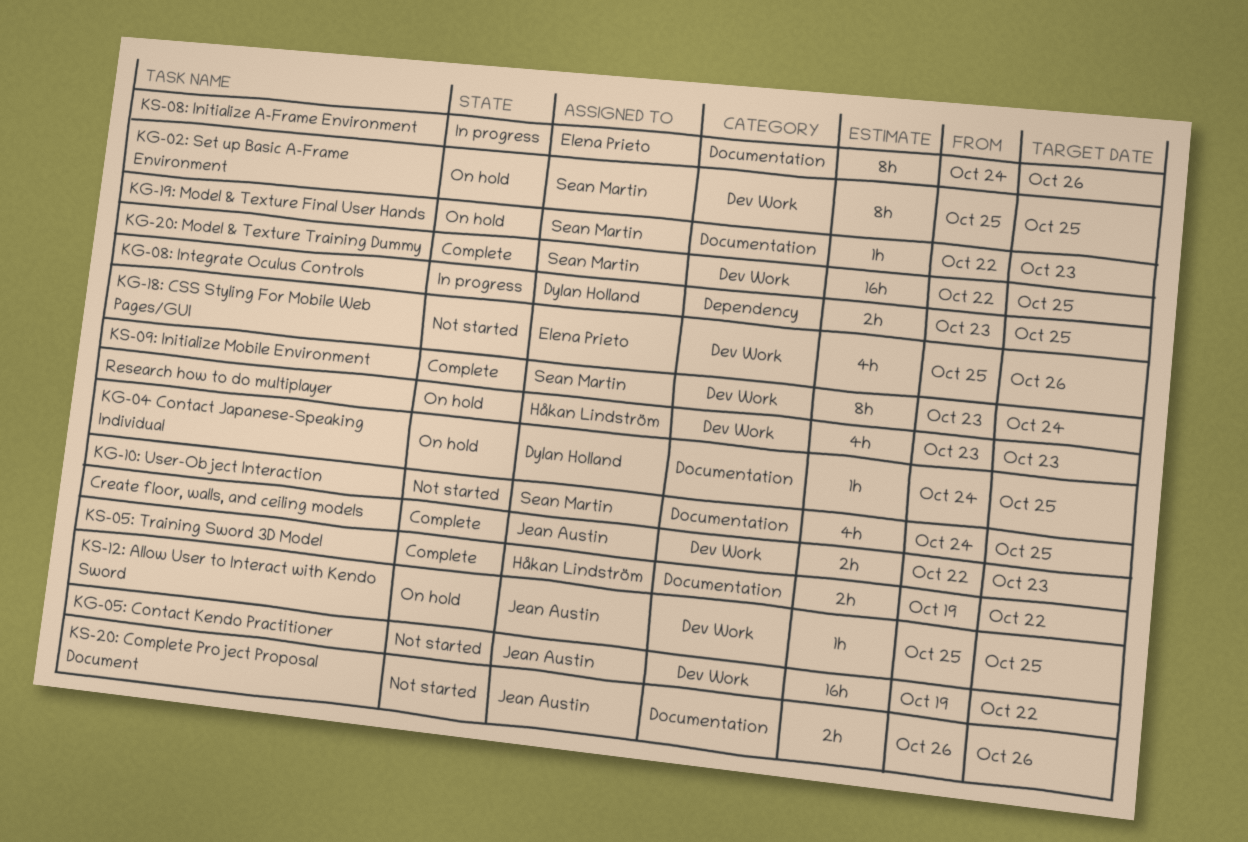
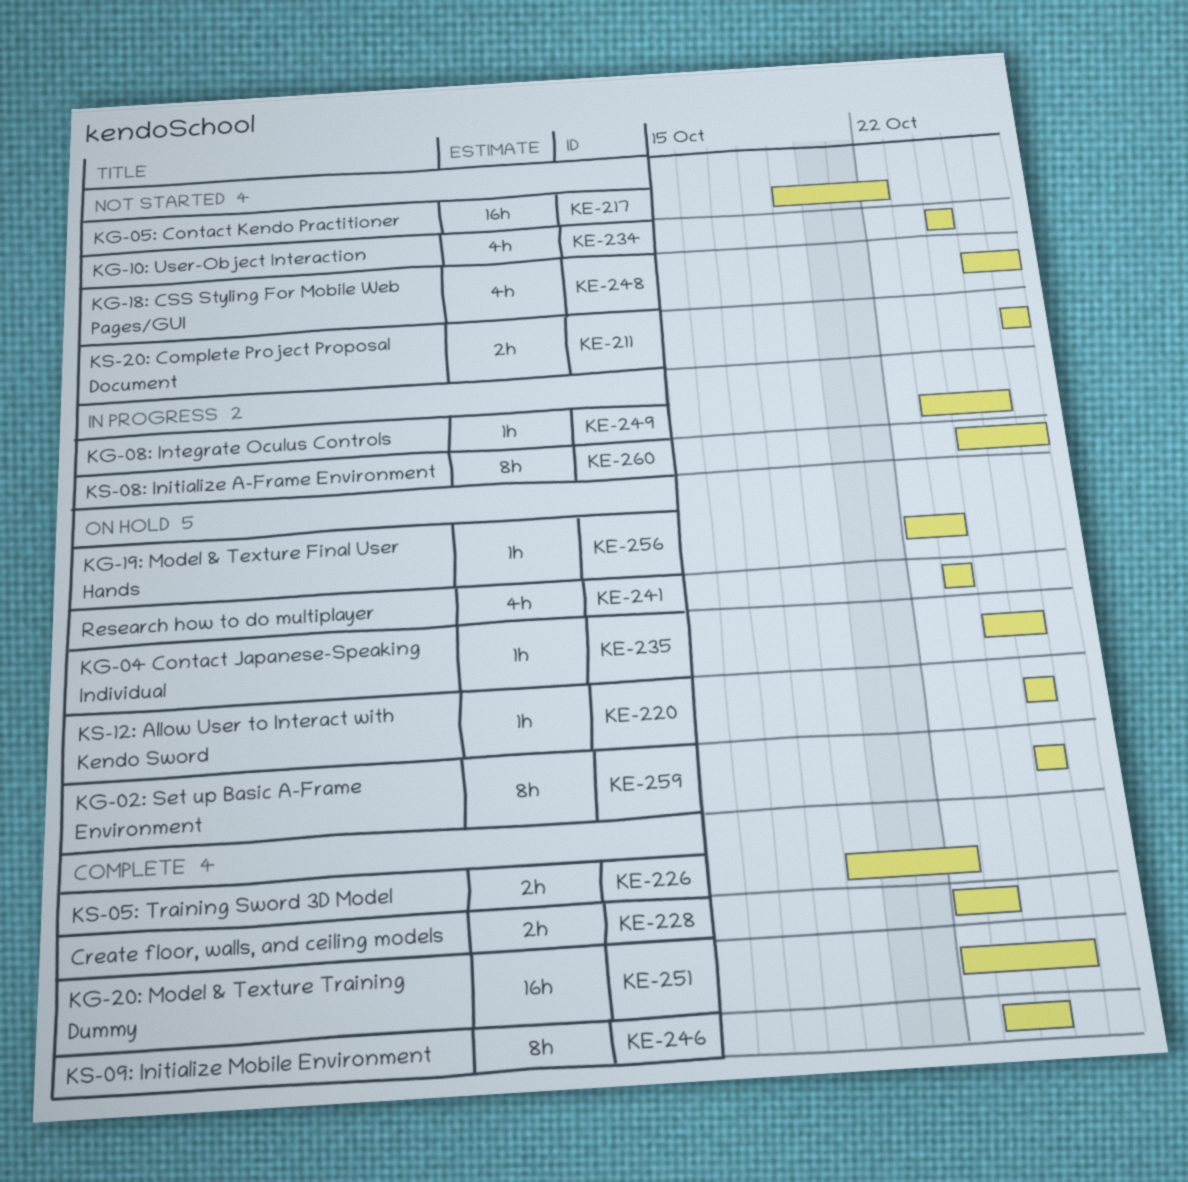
KG-08: Integrate Oculus Controls, estimate: 2h -> 1h
KG-10: User-Object Interaction, due: Oct 25 -> Oct 24

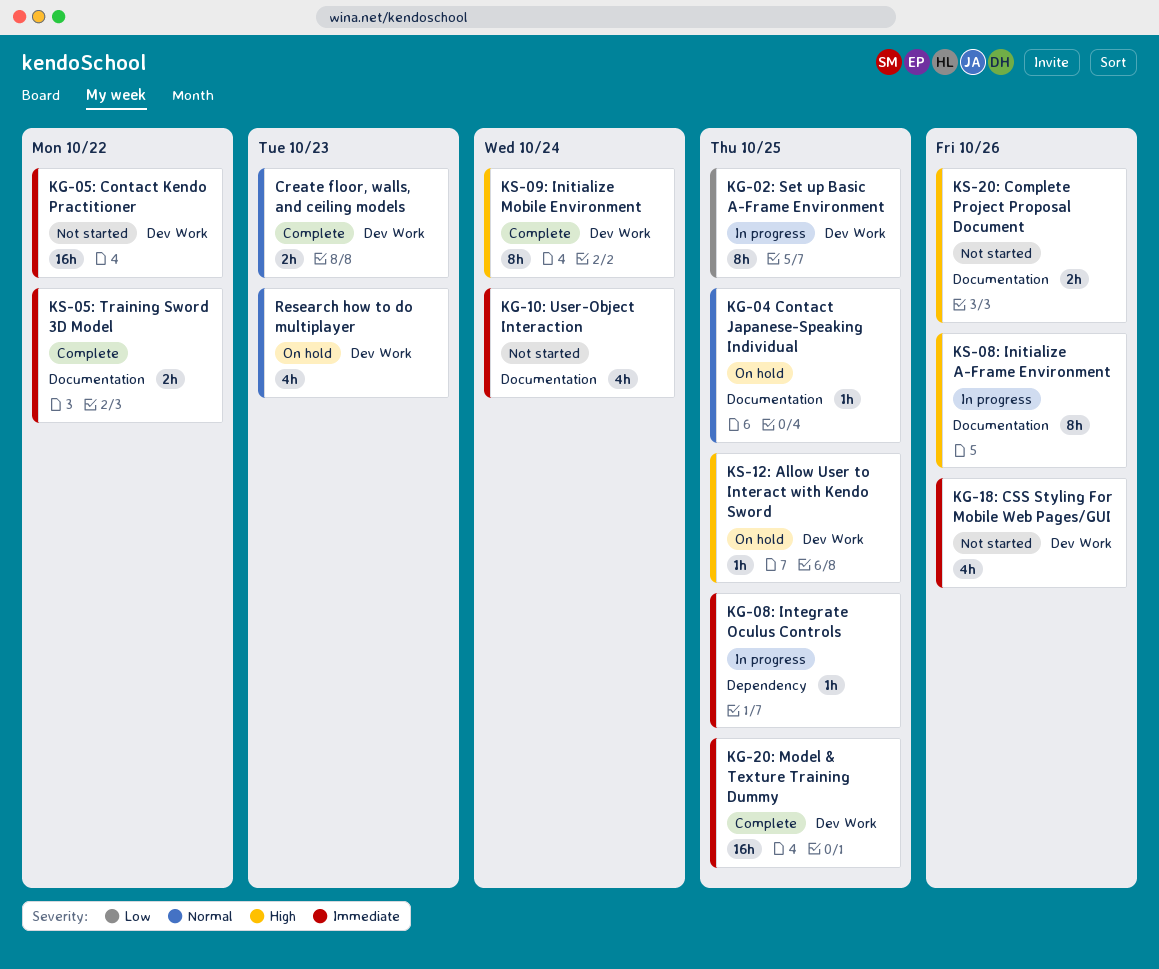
KG-02: Set up Basic A-Frame Environment, status: On hold -> In progress
KG-19: Model & Texture Final User Hands: present -> none

